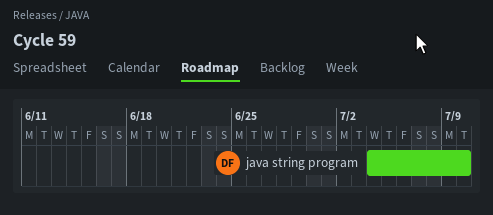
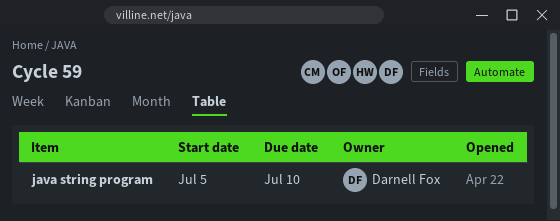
java string program, start: Jul 4 -> Jul 5

